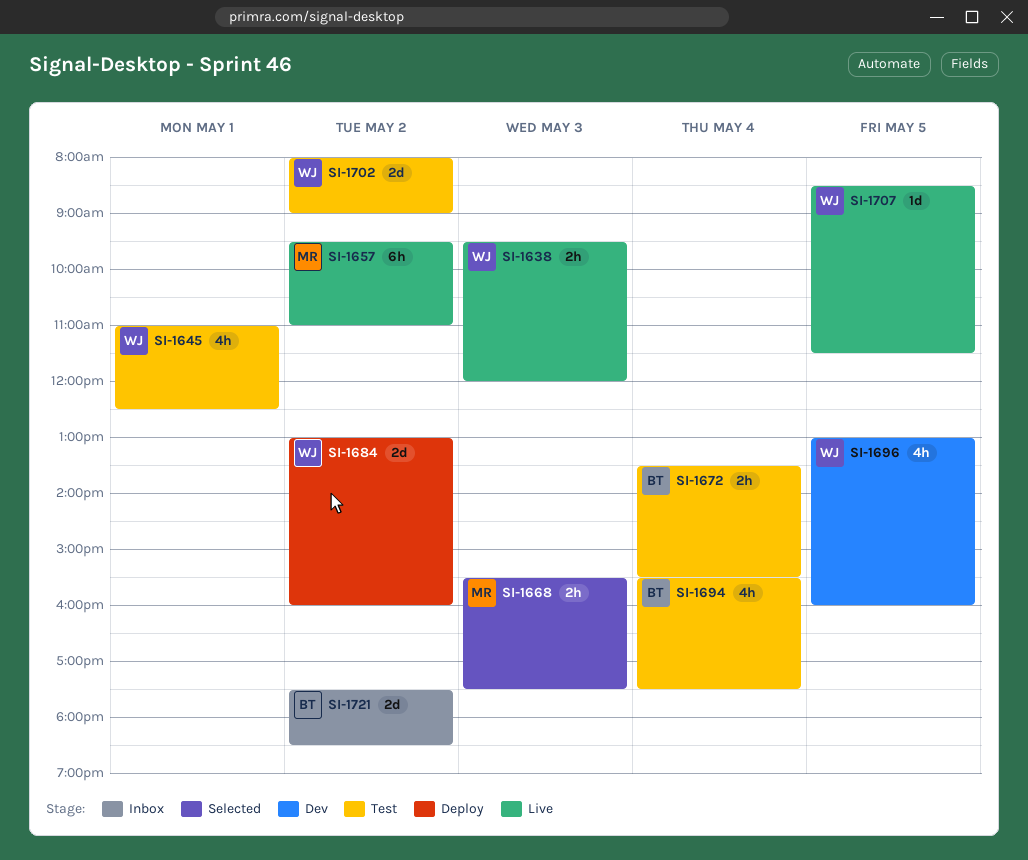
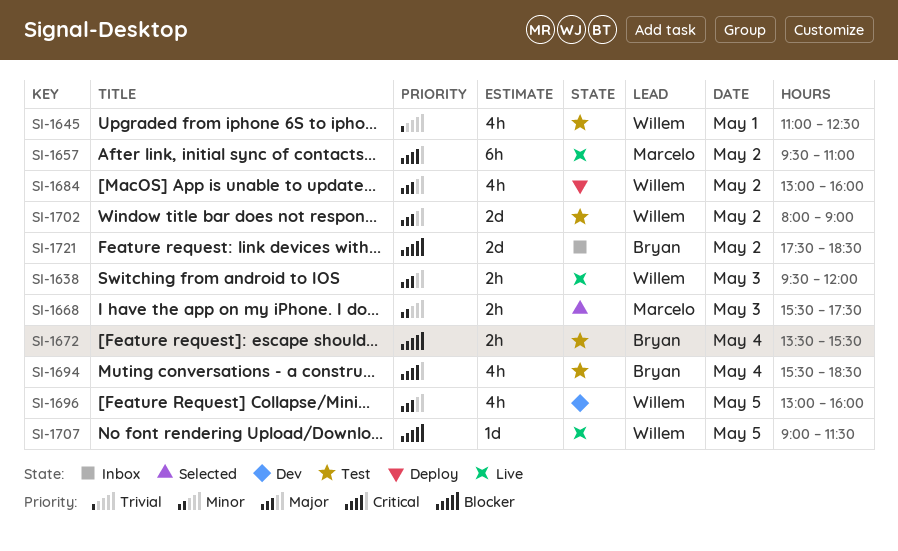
SI-1684, estimate: 2d -> 4h
SI-1694, ends: 17:30 -> 18:30
SI-1707, begins: 08:30 -> 09:00

